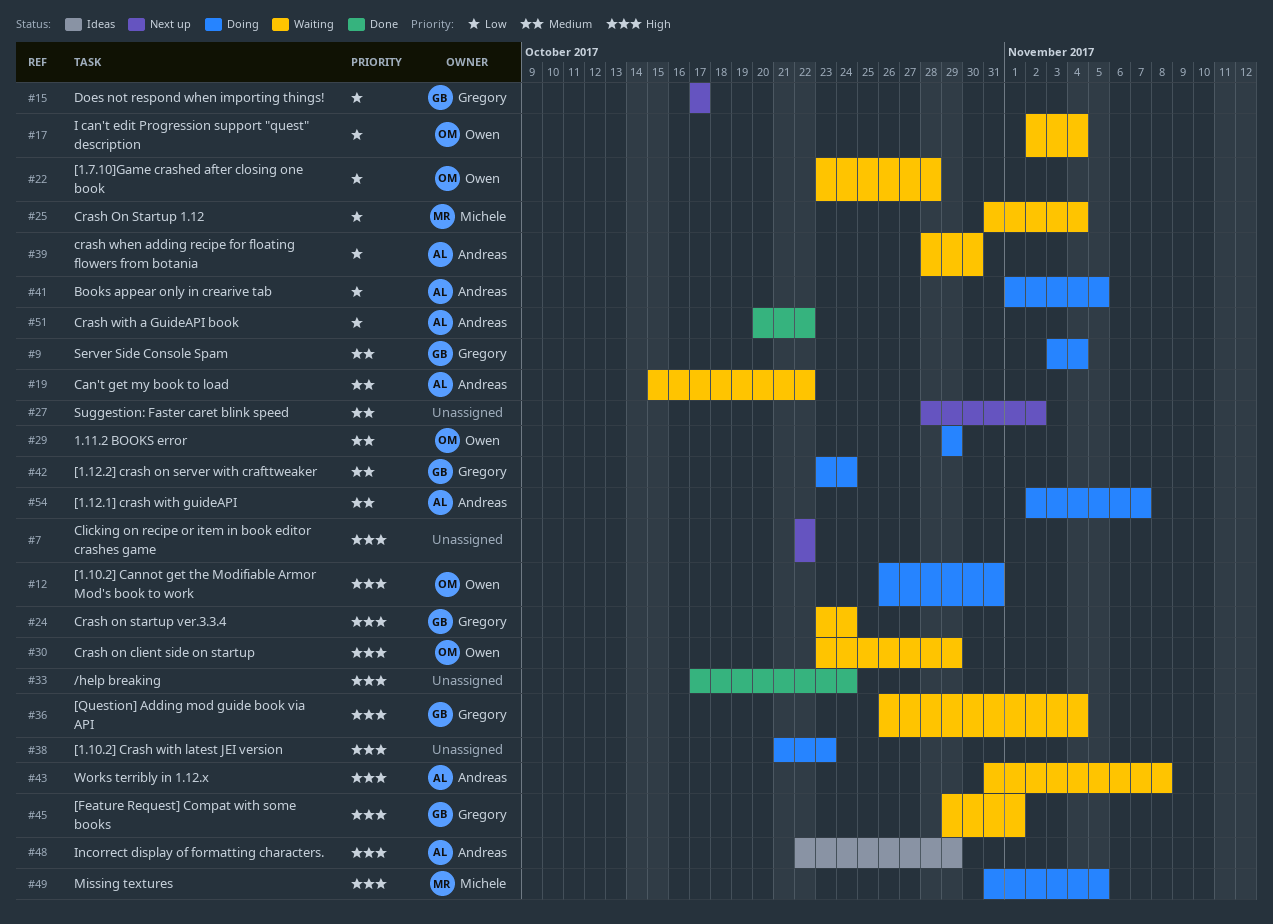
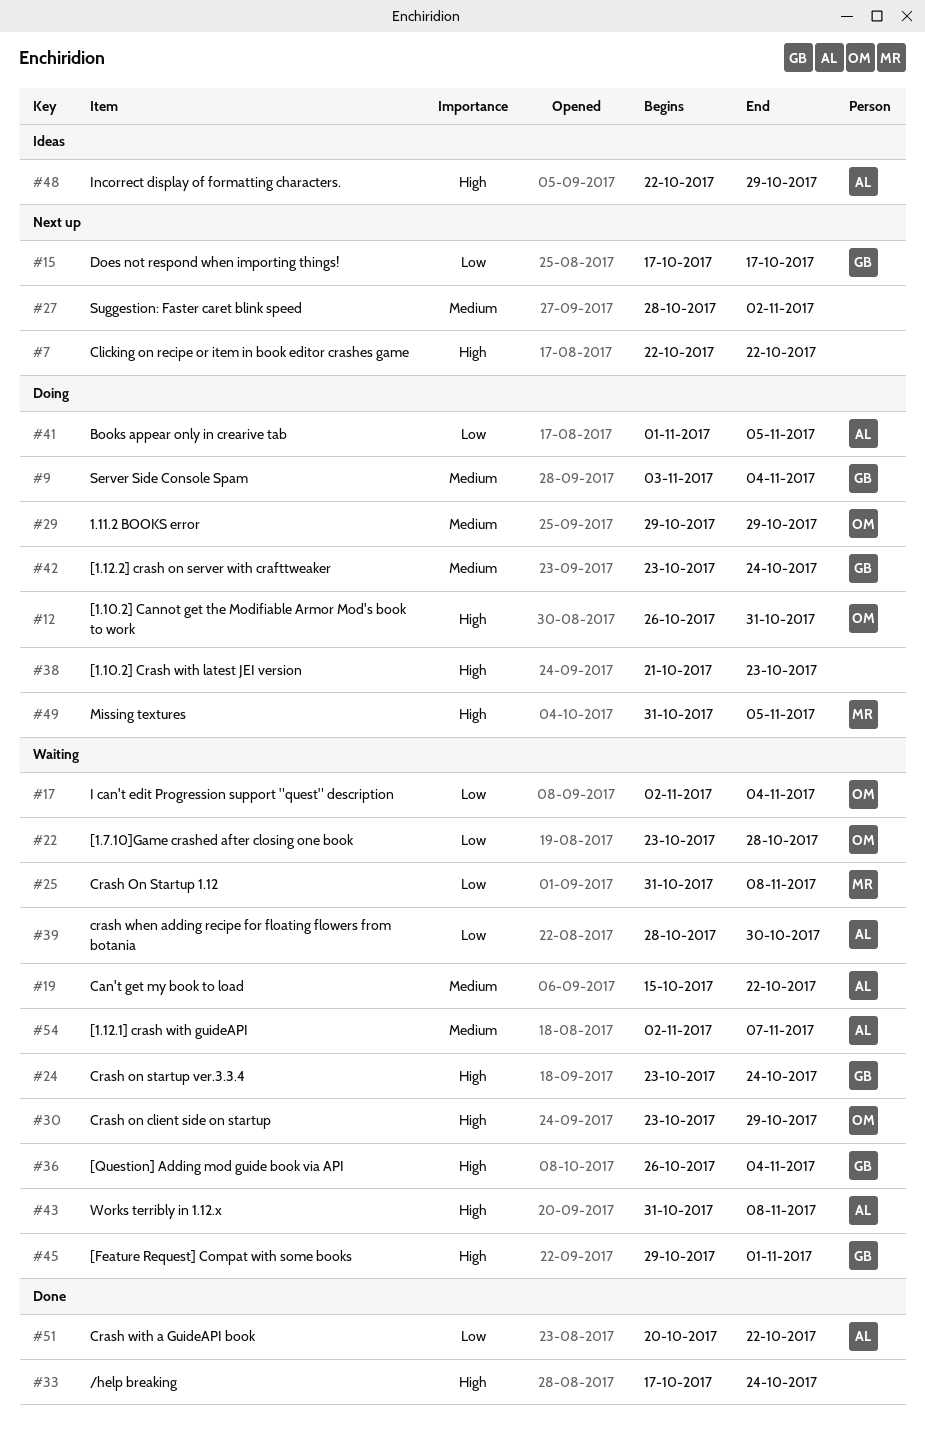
#25, due: Nov 4 -> Nov 8
#54, status: Doing -> Waiting

